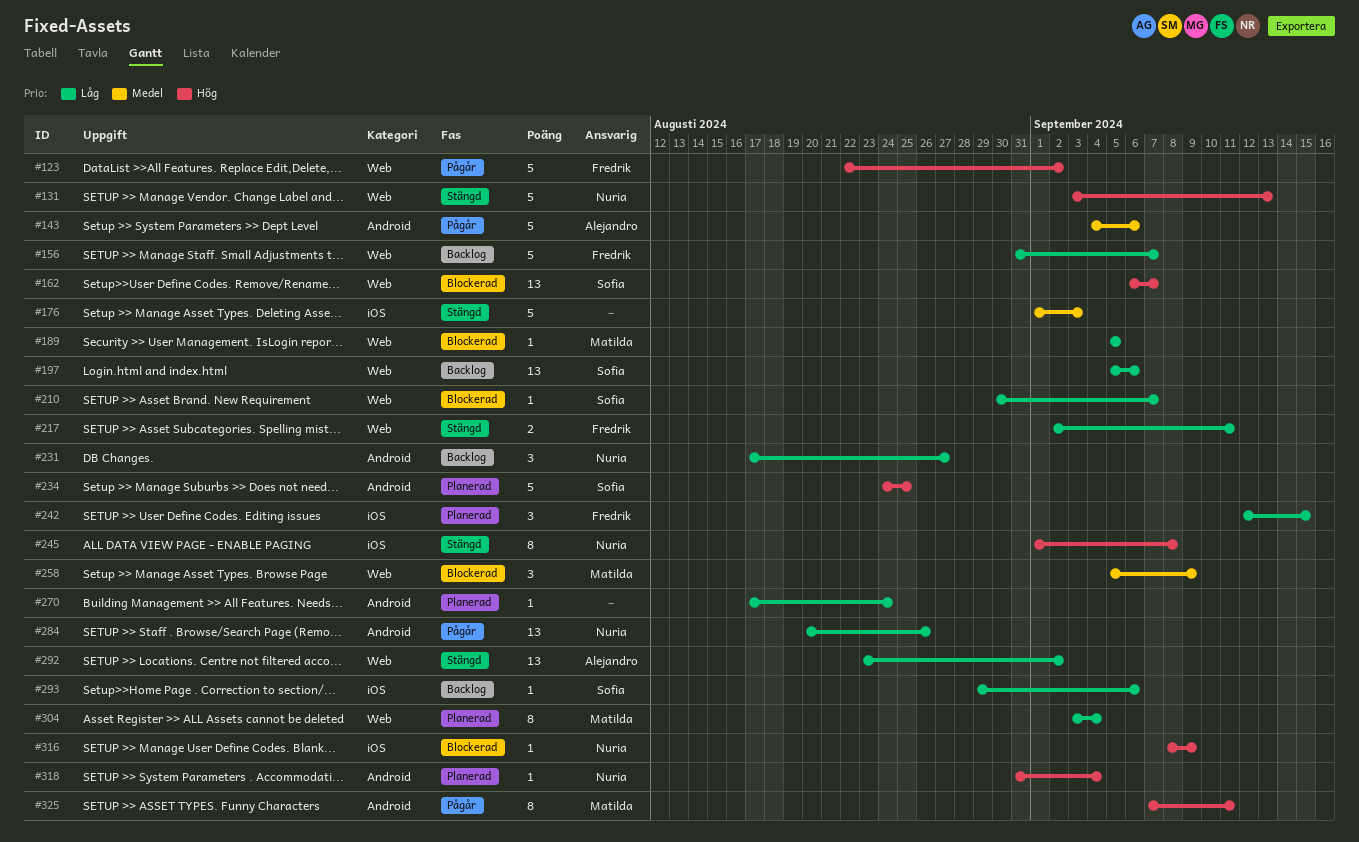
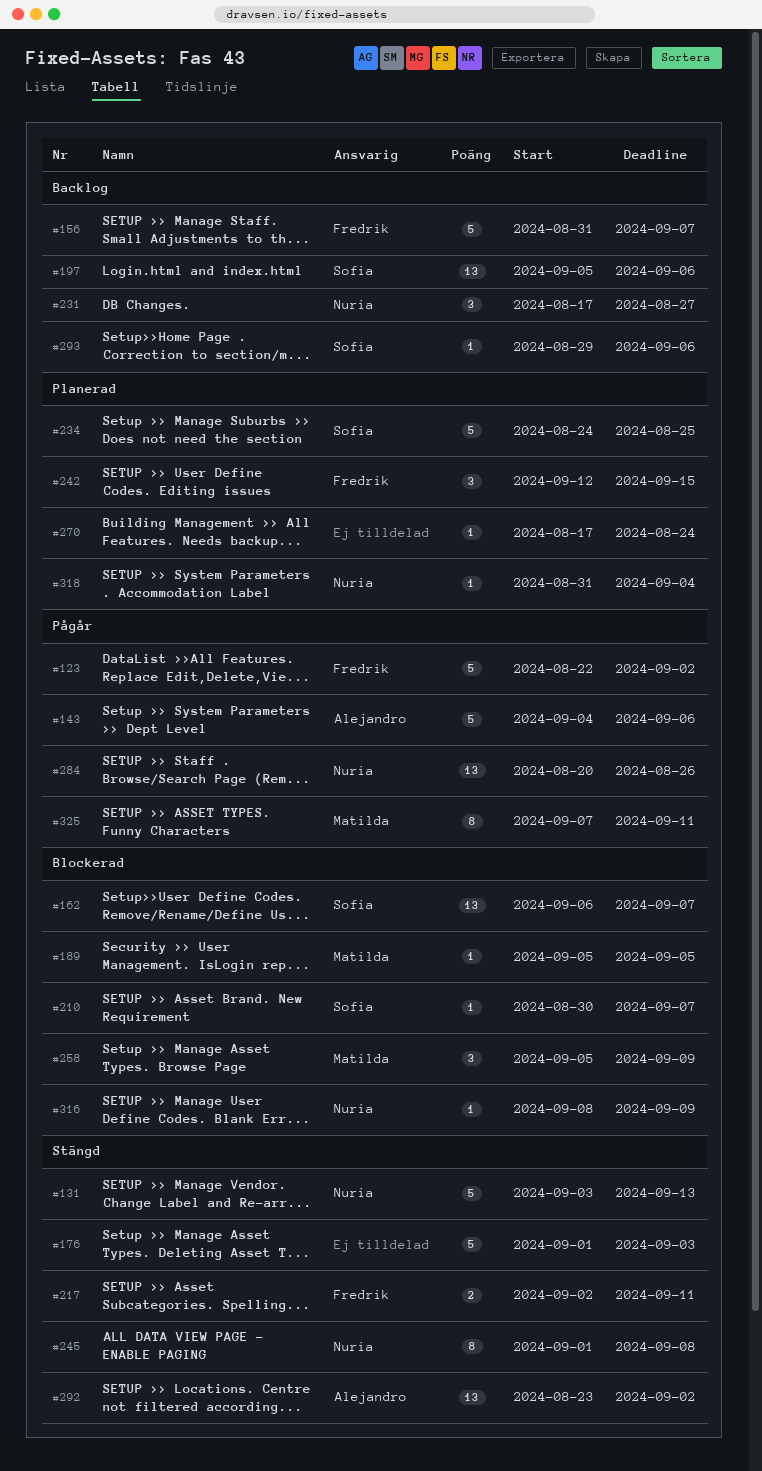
#304: present -> none

